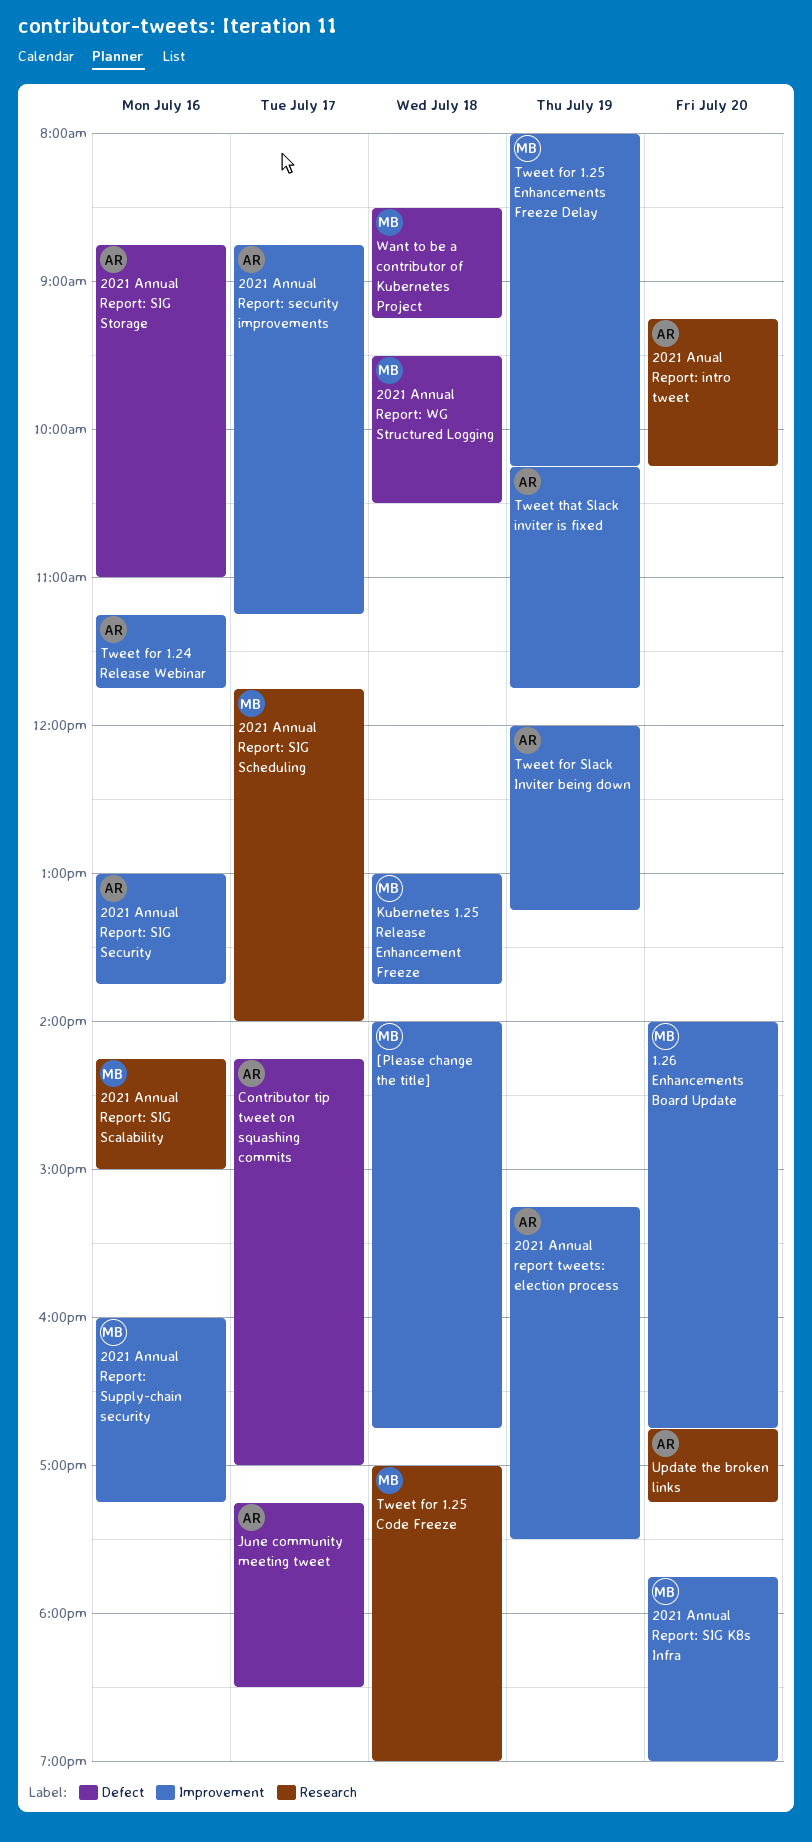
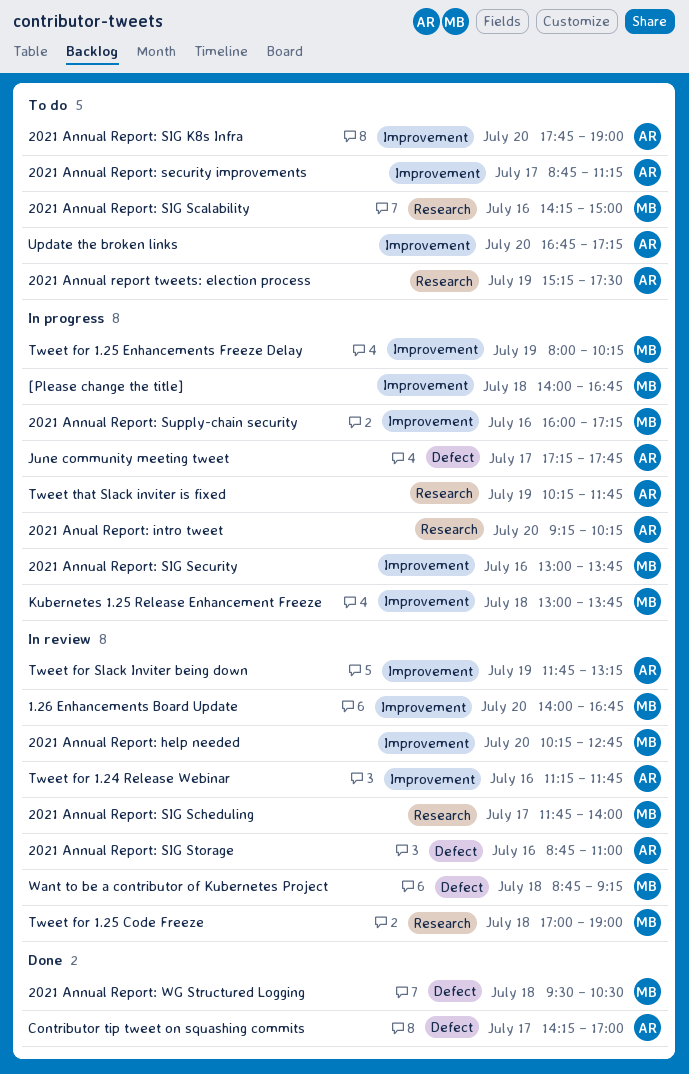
2021 Annual report tweets: election process, label: Improvement -> Research
2021 Annual Report: help needed: none -> present
2021 Annual Report: SIG K8s Infra, owner: MB -> AR
2021 Annual Report: SIG Security, owner: AR -> MB
June community meeting tweet, ends: 18:30 -> 17:45
Tweet for Slack Inviter being down, begins: 12:00 -> 11:45
Tweet that Slack inviter is fixed, label: Improvement -> Research
Update the broken links, label: Research -> Improvement
Want to be a contributor of Kubernetes Project, begins: 08:30 -> 08:45

